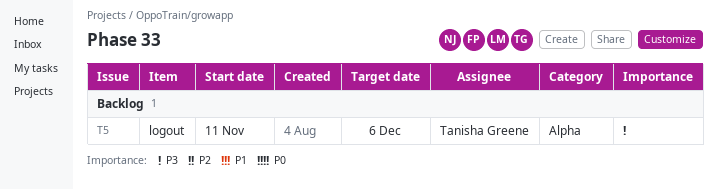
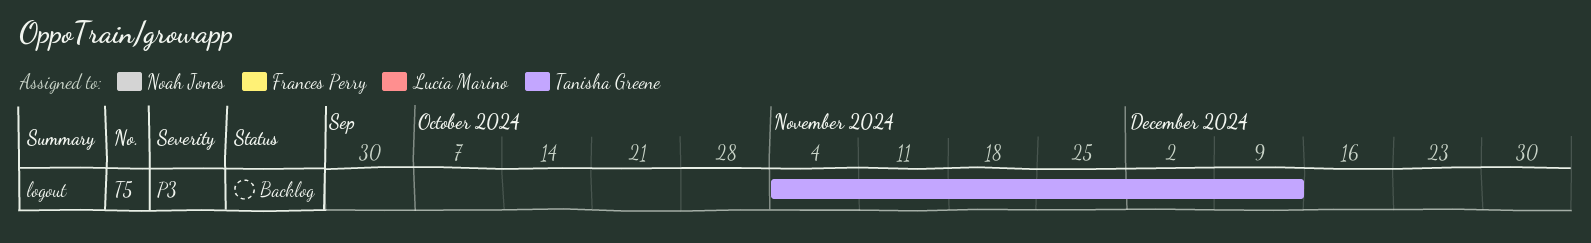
T5, start: Nov 11 -> Nov 4
T5, due: Dec 6 -> Dec 13

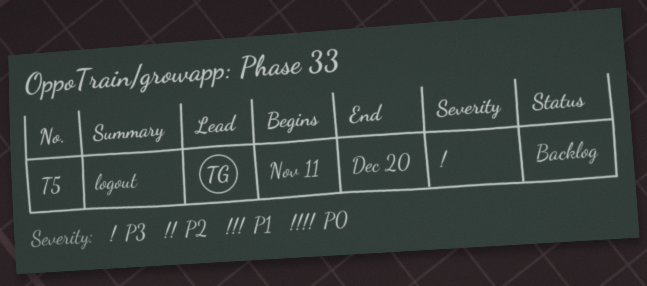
T5, start: Nov 4 -> Nov 11
T5, due: Dec 13 -> Dec 20

